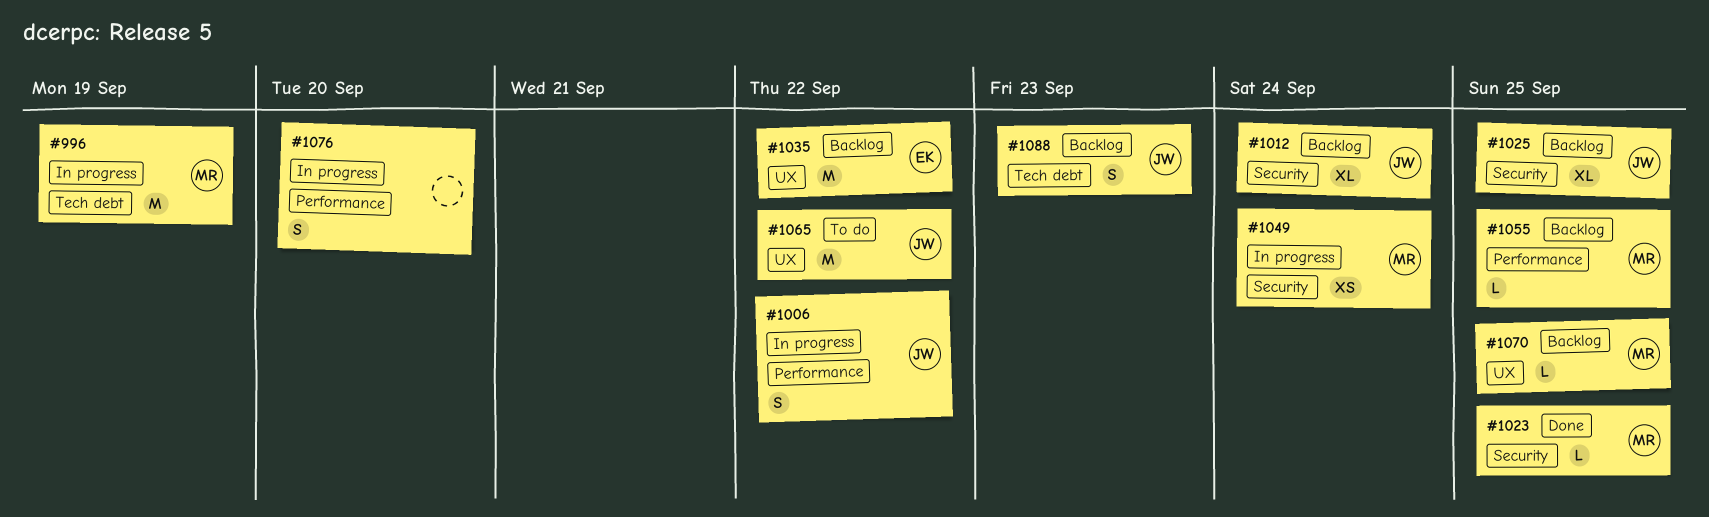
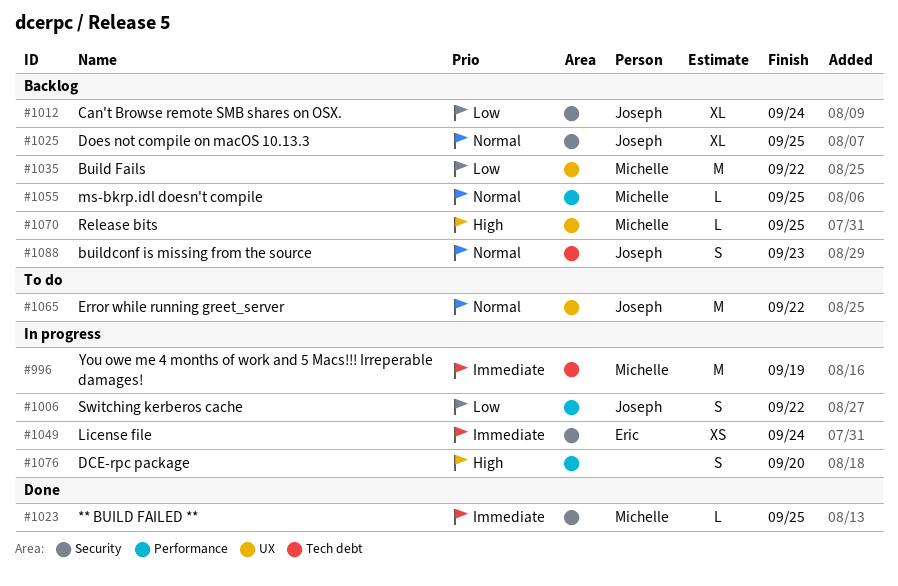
#1035, owner: Eric -> Michelle
#1049, owner: Michelle -> Eric

